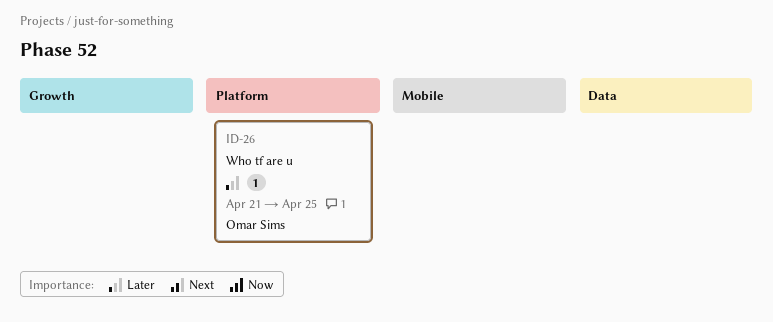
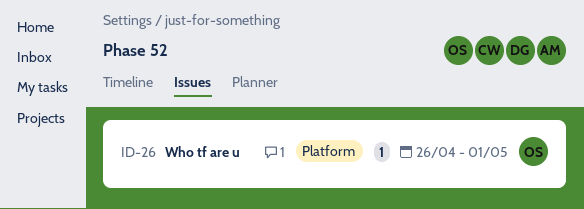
ID-26, start: Apr 21 -> Apr 26
ID-26, due: Apr 25 -> May 1

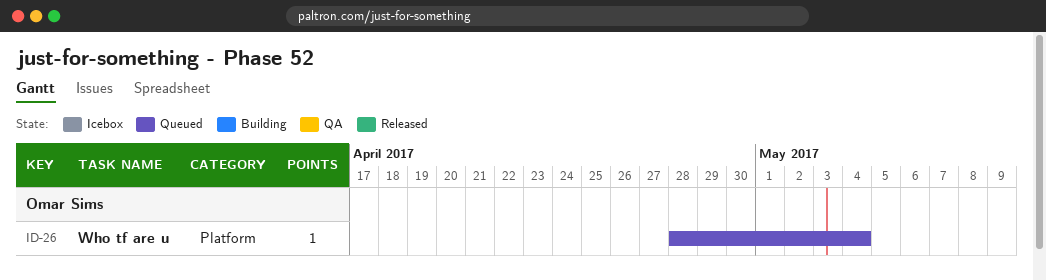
ID-26, start: Apr 26 -> Apr 28
ID-26, due: May 1 -> May 4

